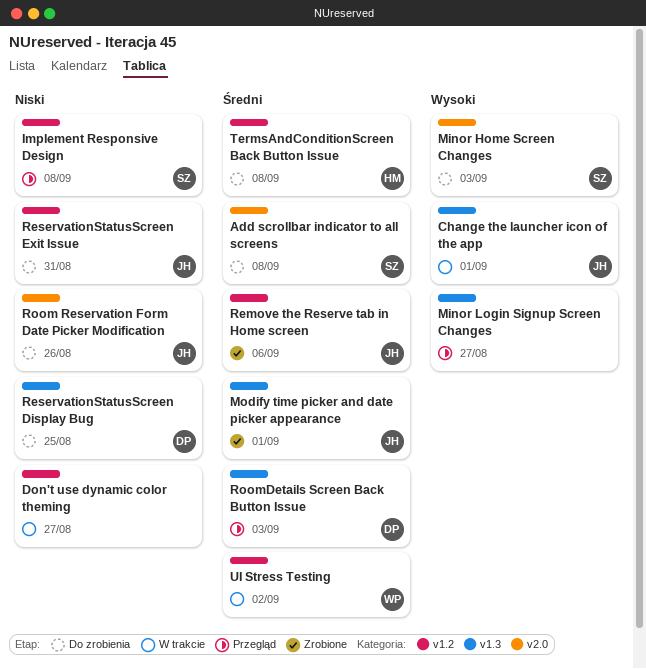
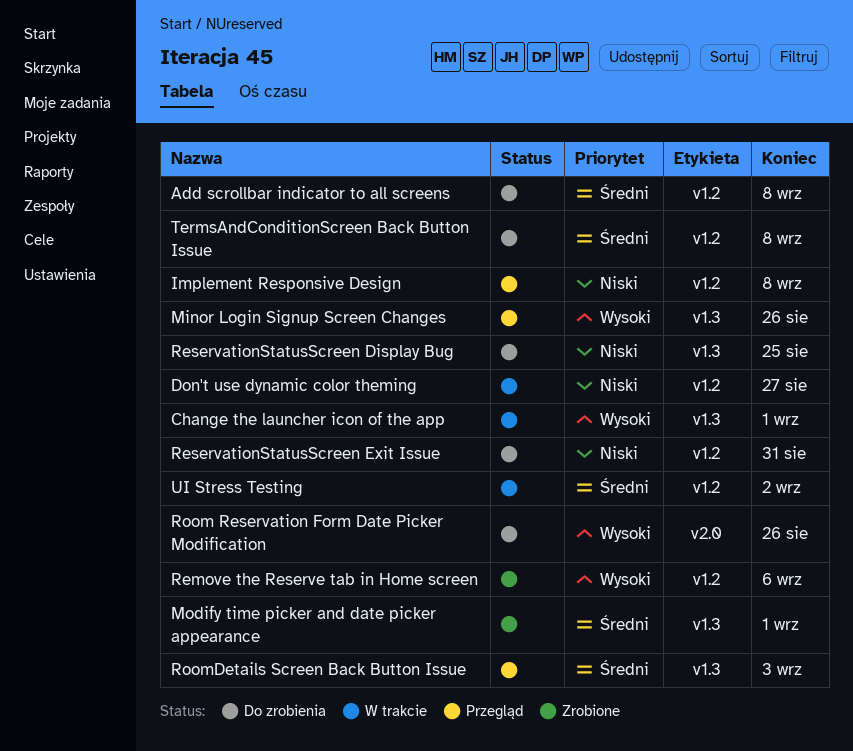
Add scrollbar indicator to all screens, label: v2.0 -> v1.2
Minor Home Screen Changes: present -> none
Minor Login Signup Screen Changes, due: Aug 27 -> Aug 26
Remove the Reserve tab in Home screen, priority: Średni -> Wysoki
Room Reservation Form Date Picker Modification, priority: Niski -> Wysoki

